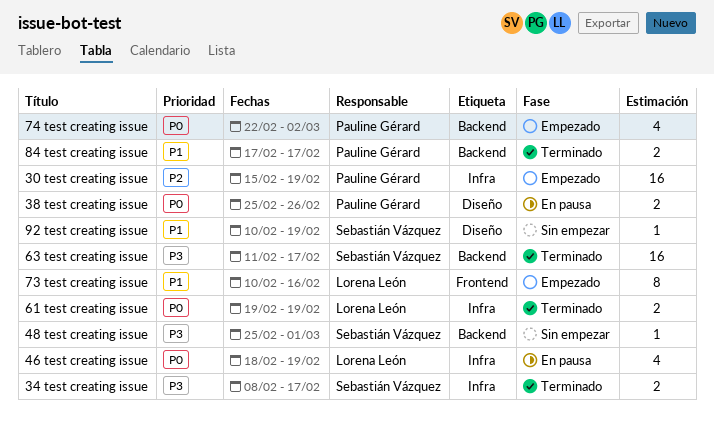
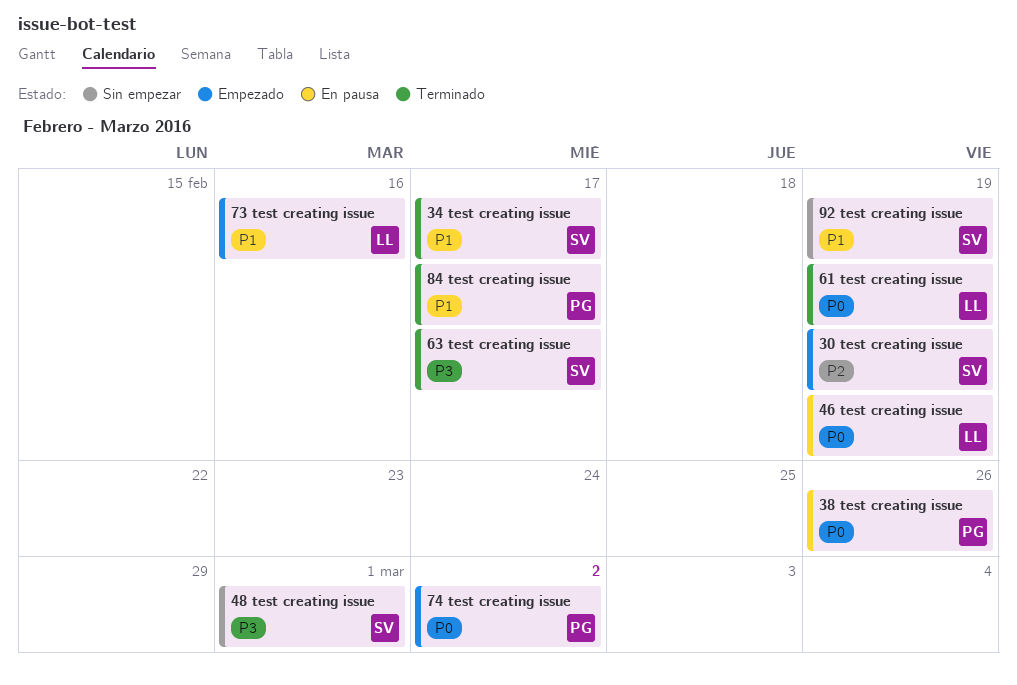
30 test creating issue, owner: Pauline Gérard -> Sebastián Vázquez
34 test creating issue, priority: P3 -> P1

